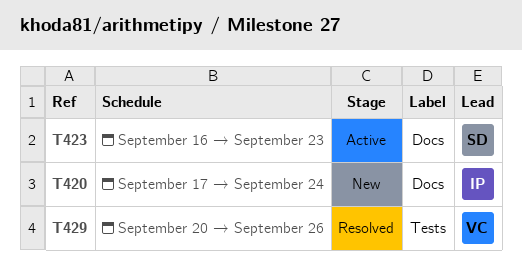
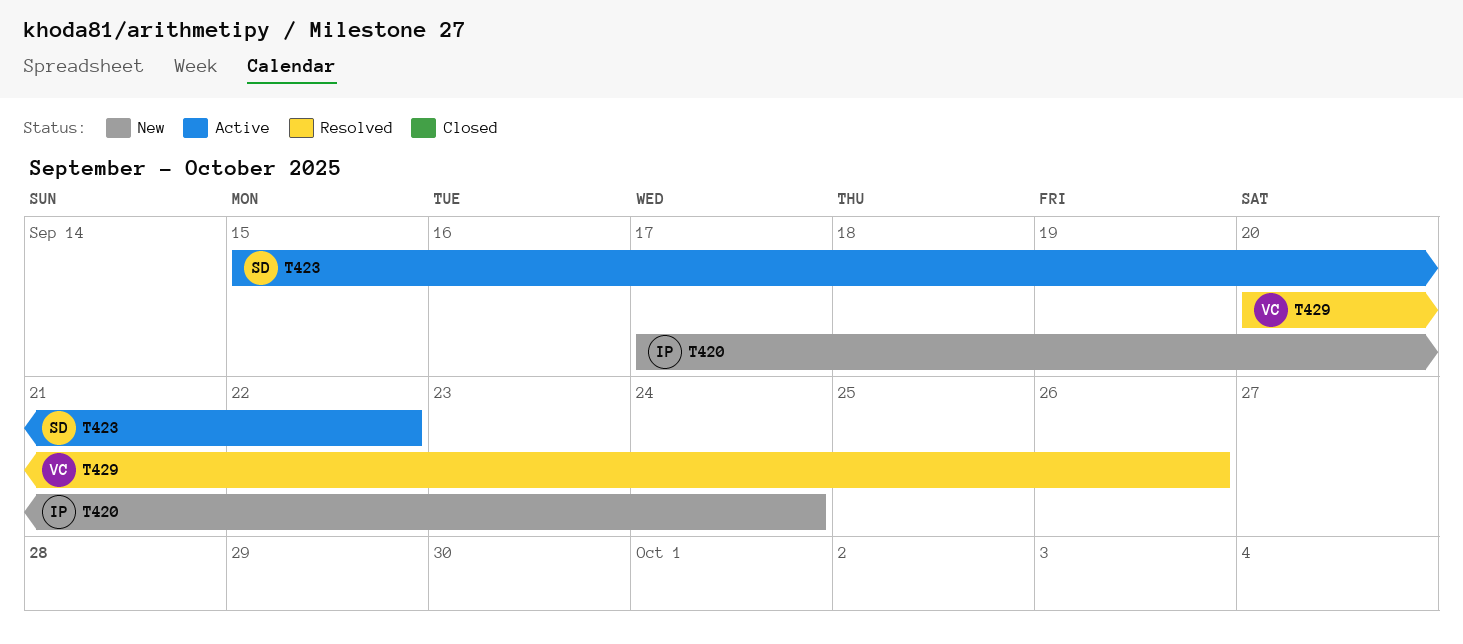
T423, start: Sep 16 -> Sep 15
T423, due: Sep 23 -> Sep 22

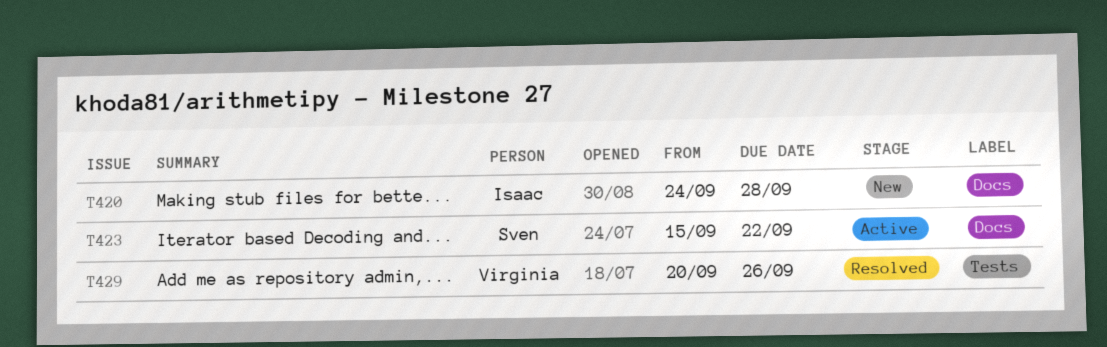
T420, start: Sep 17 -> Sep 24
T420, due: Sep 24 -> Sep 28

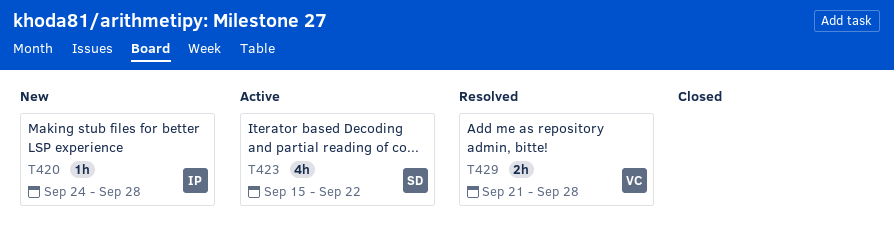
T429, start: Sep 20 -> Sep 21
T429, due: Sep 26 -> Sep 28

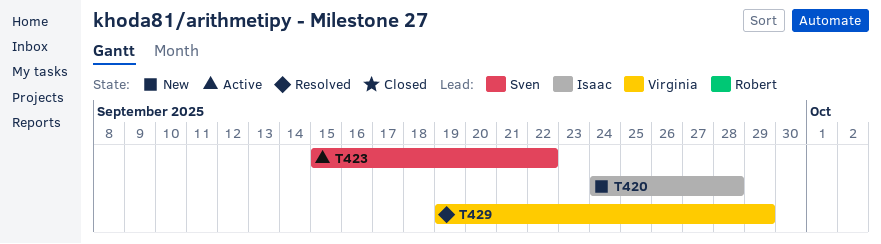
T429, start: Sep 21 -> Sep 19
T429, due: Sep 28 -> Sep 29

